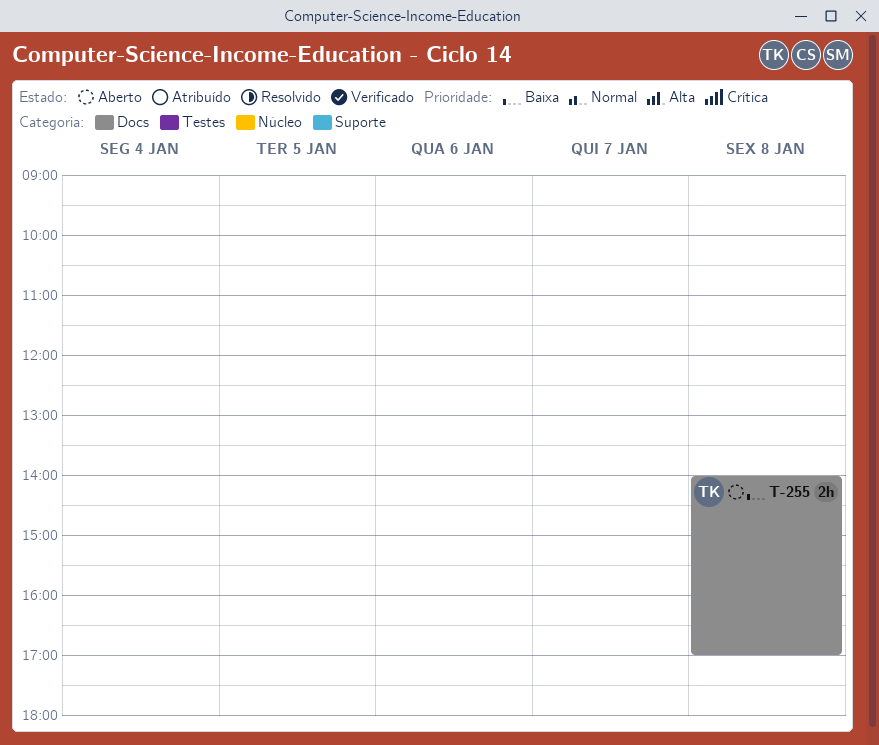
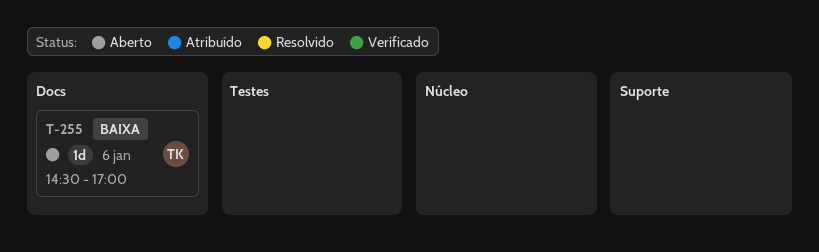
T-255, estimate: 2h -> 1d
T-255, day: Jan 8 -> Jan 6
T-255, begins: 14:00 -> 14:30

